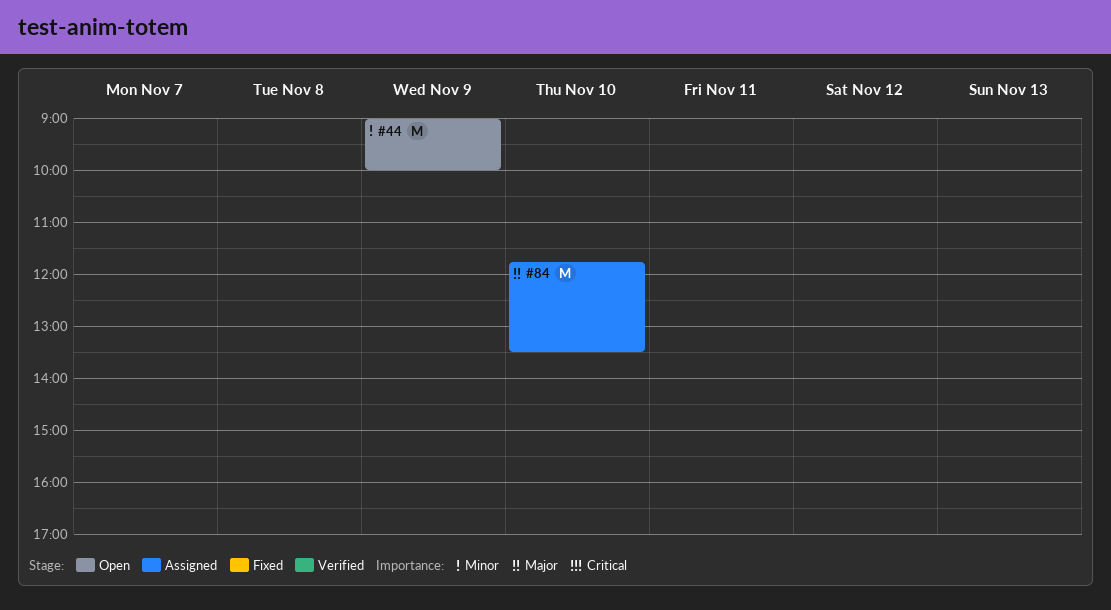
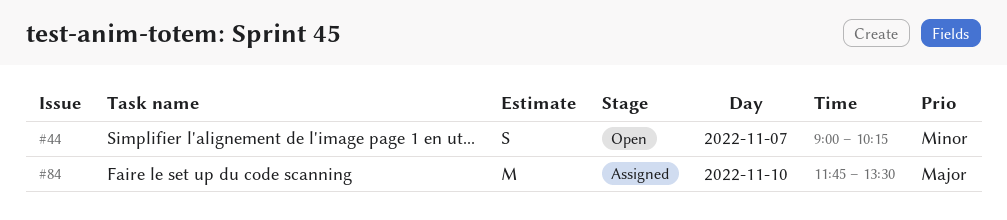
#44, estimate: M -> S
#44, day: Nov 9 -> Nov 7
#44, ends: 10:00 -> 10:15

